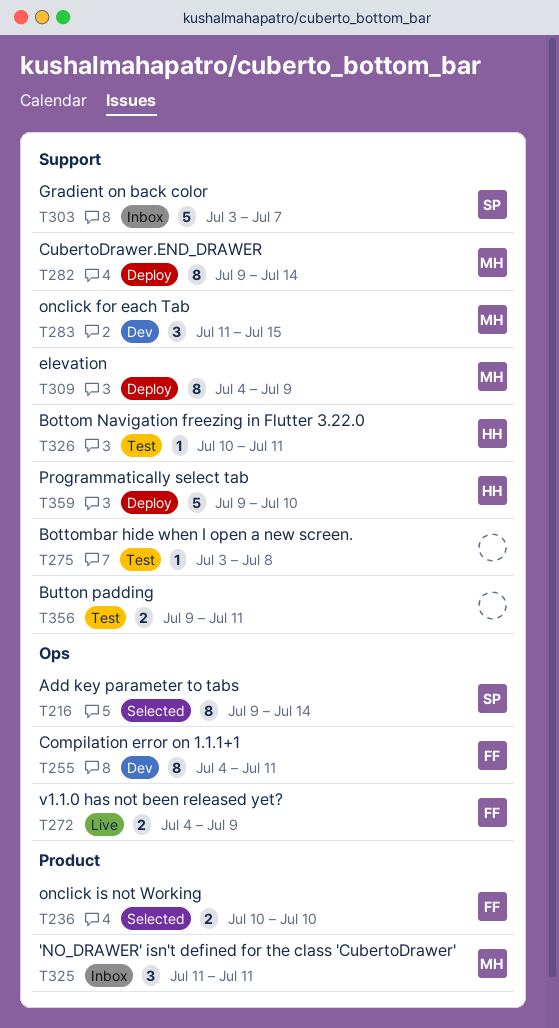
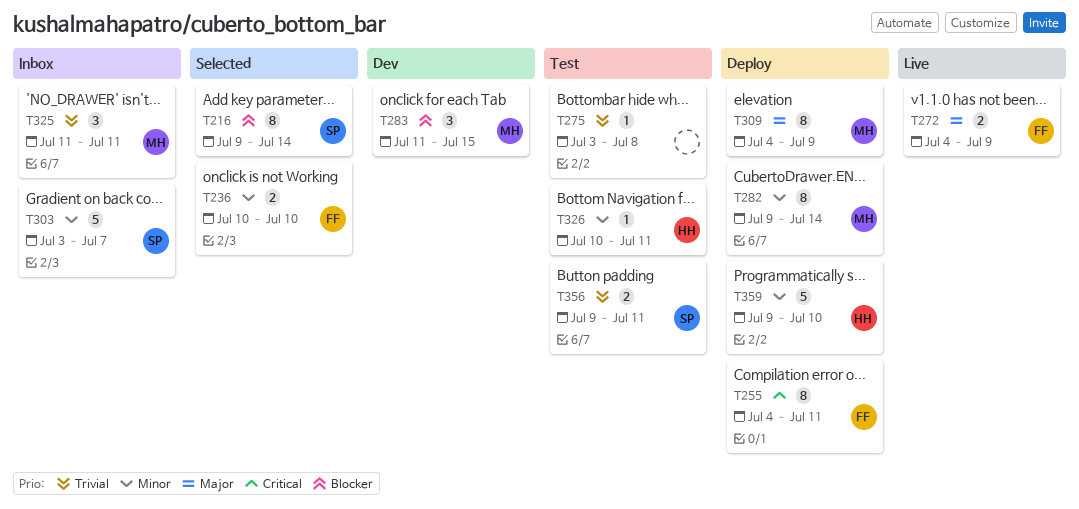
T255, status: Dev -> Deploy
T356, owner: none -> SP

